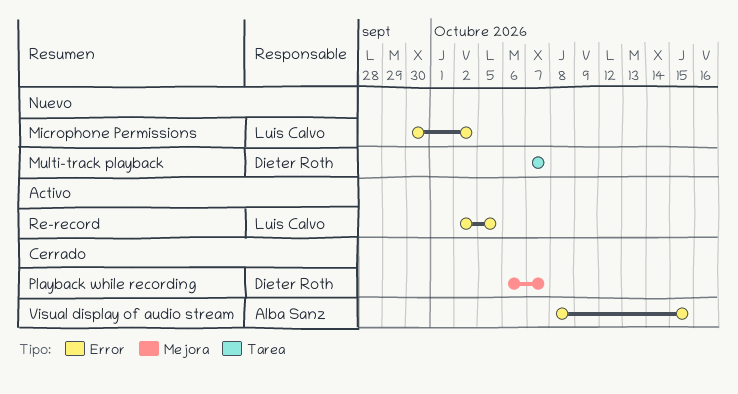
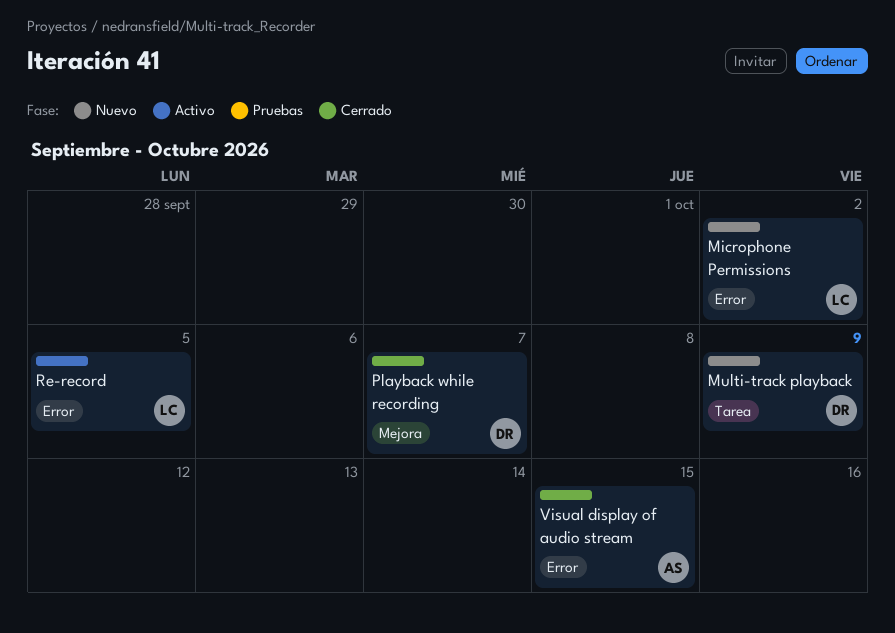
Multi-track playback, due: Oct 7 -> Oct 9

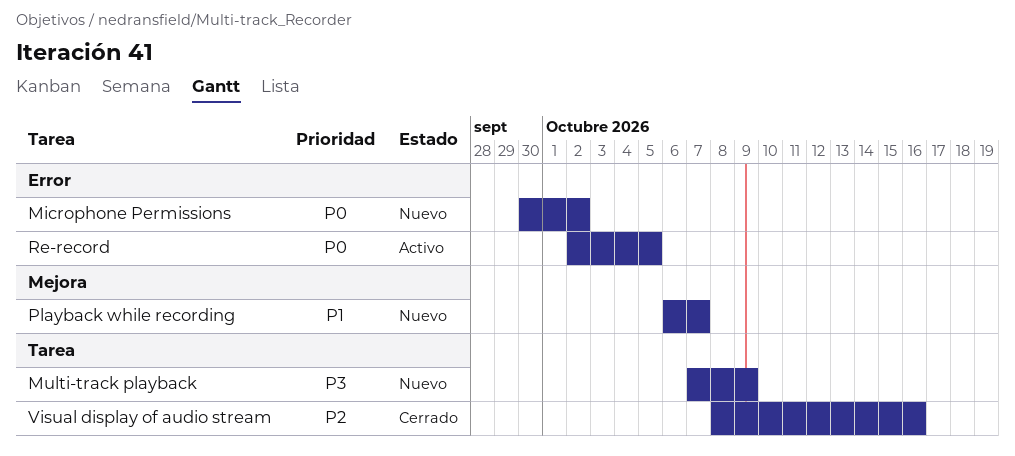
Playback while recording, status: Cerrado -> Nuevo
Visual display of audio stream, label: Error -> Tarea
Visual display of audio stream, due: Oct 15 -> Oct 16

